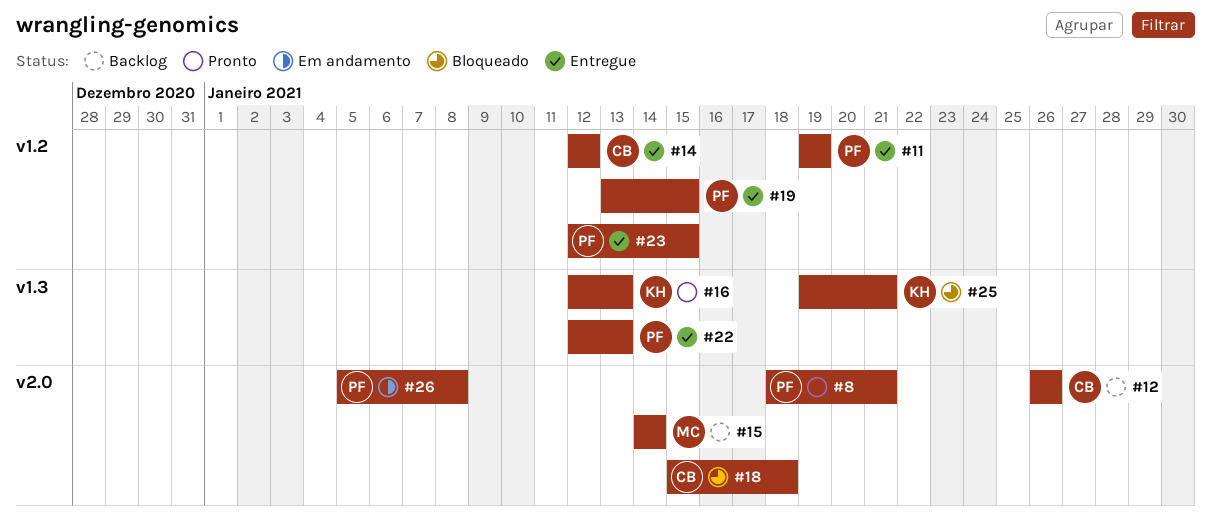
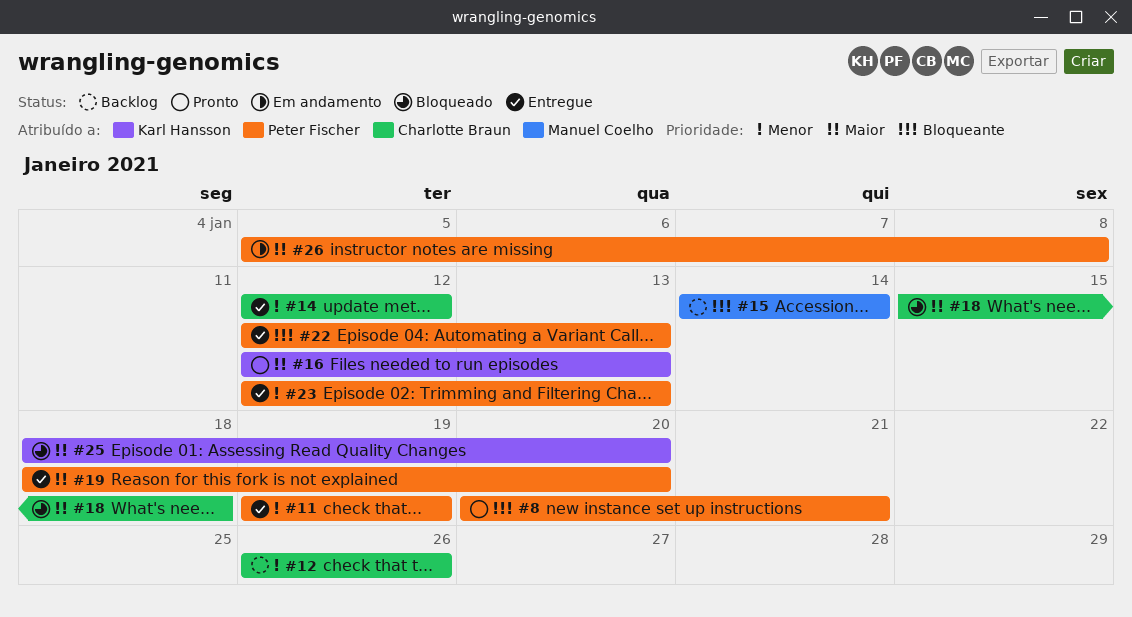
#8, start: Jan 18 -> Jan 20
#19, start: Jan 13 -> Jan 18
#19, due: Jan 15 -> Jan 20
#23, due: Jan 15 -> Jan 13
#25, start: Jan 19 -> Jan 18
#25, due: Jan 21 -> Jan 20

